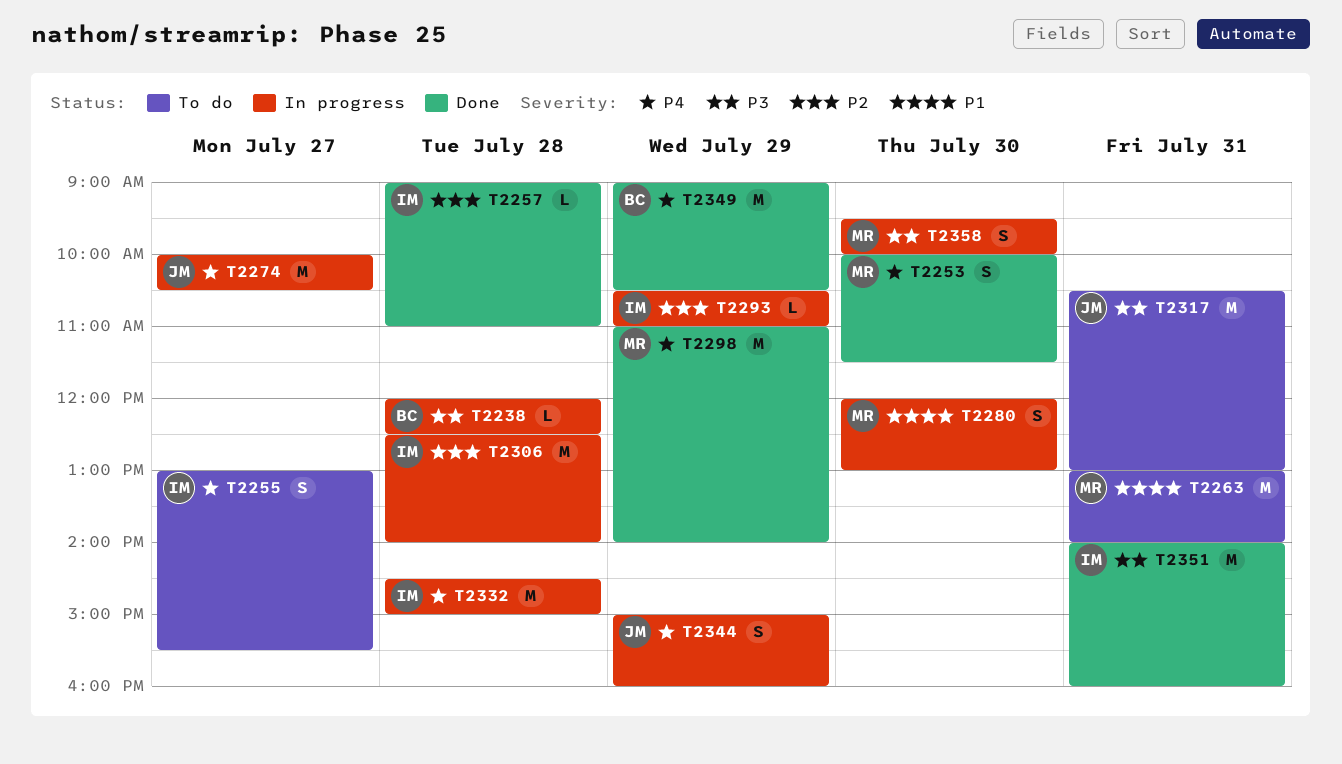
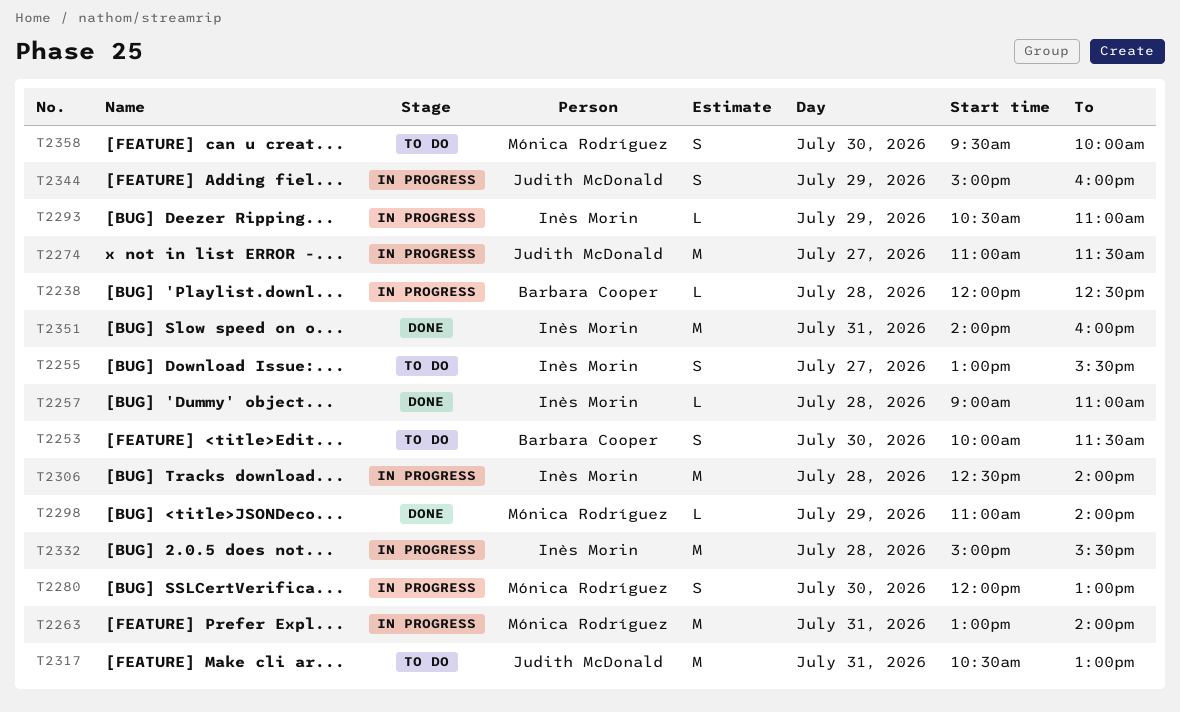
T2253, status: Done -> To do
T2253, owner: Mónica Rodríguez -> Barbara Cooper
T2263, status: To do -> In progress
T2274, begins: 10:00 -> 11:00
T2274, ends: 10:30 -> 11:30
T2298, estimate: M -> L
T2332, begins: 14:30 -> 15:00
T2332, ends: 15:00 -> 15:30
T2349: present -> none
T2358, status: In progress -> To do

